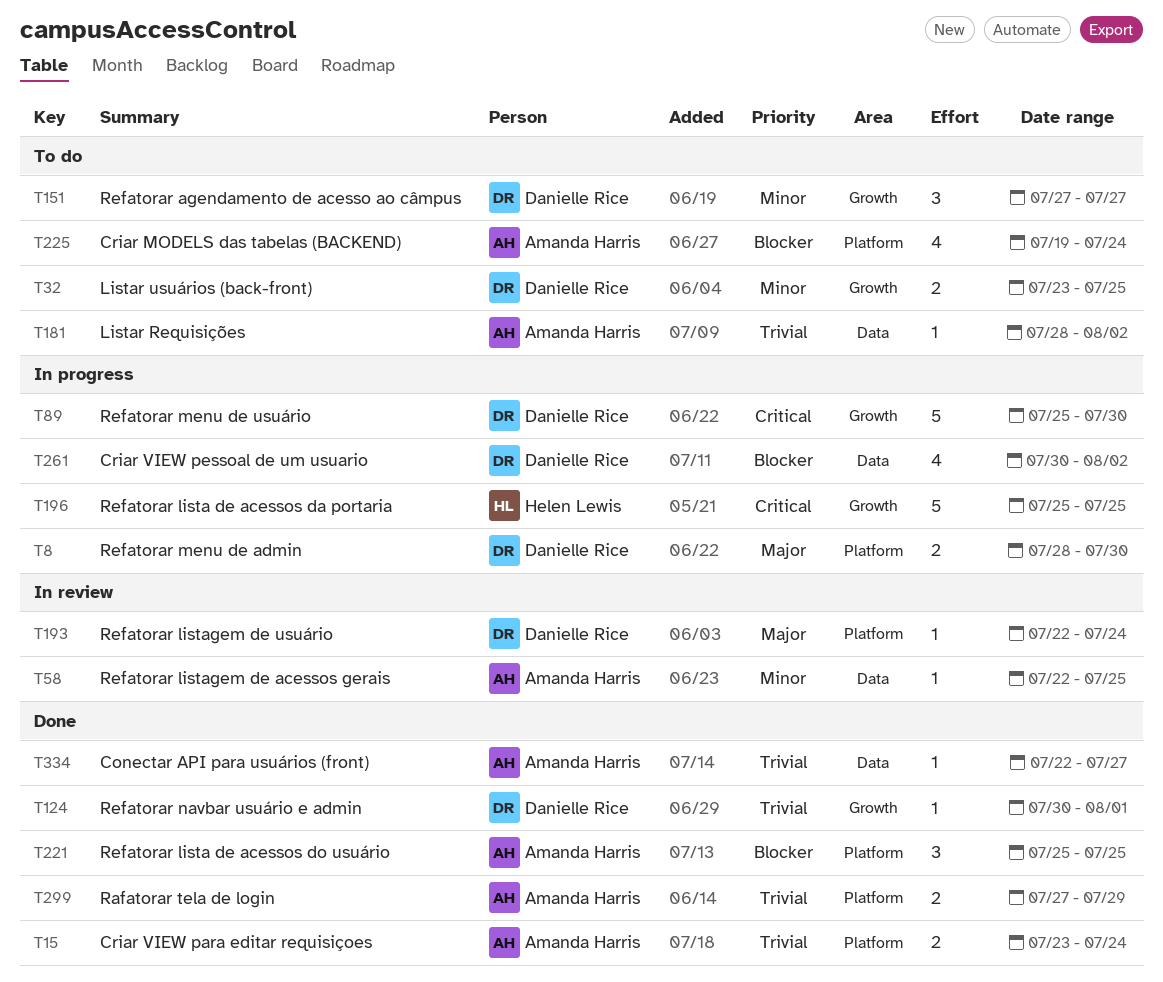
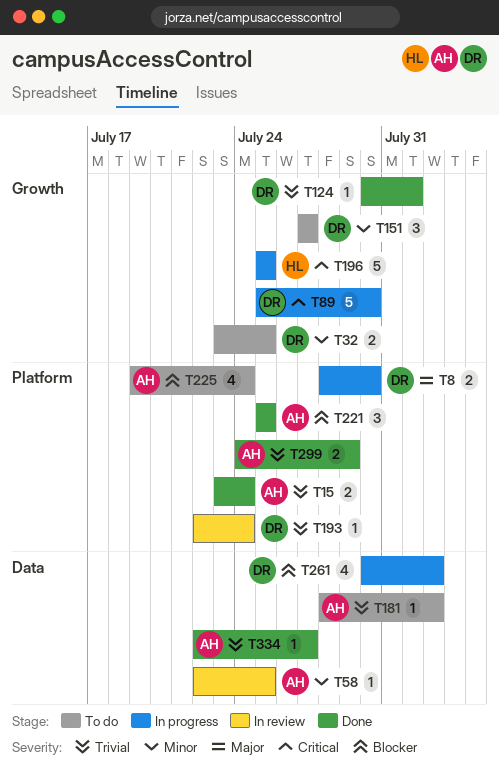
T193, priority: Major -> Trivial
T299, start: Jul 27 -> Jul 24

